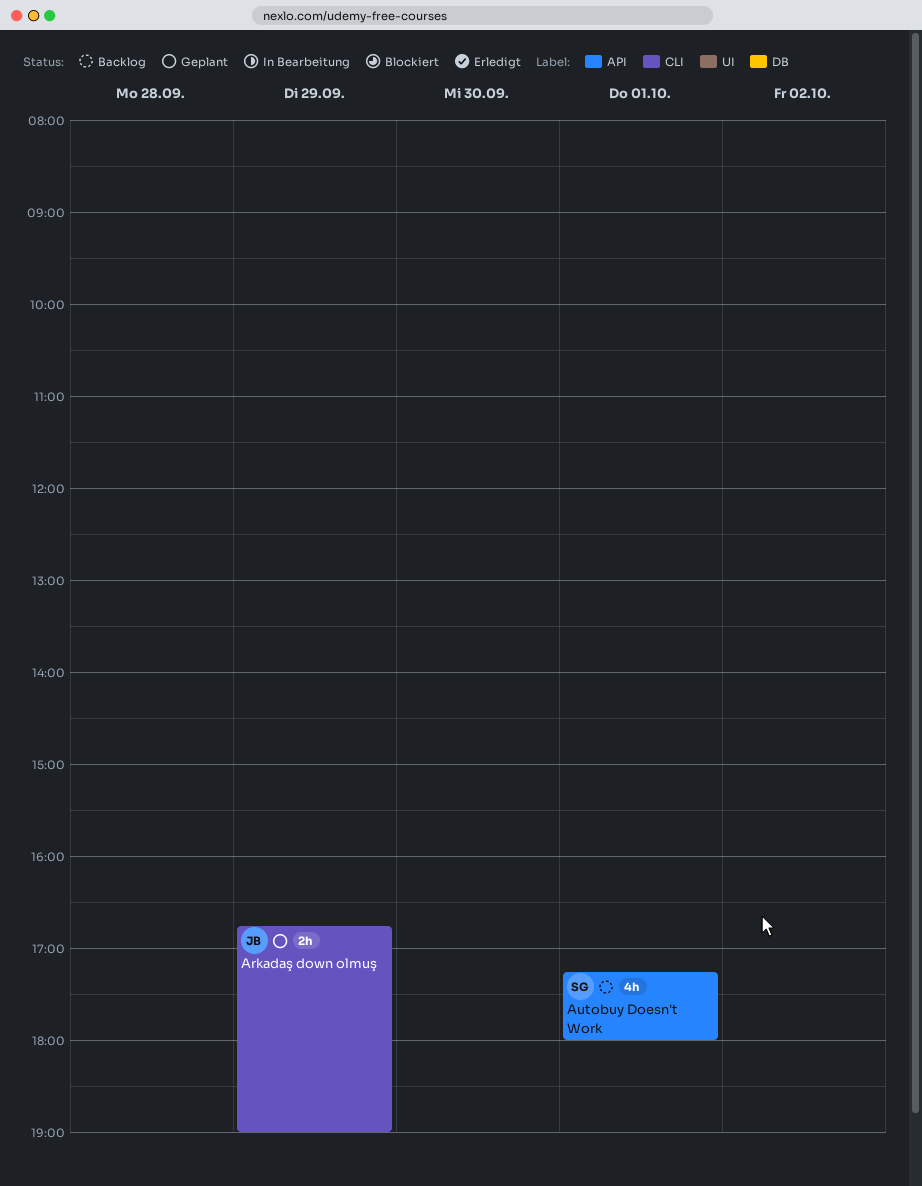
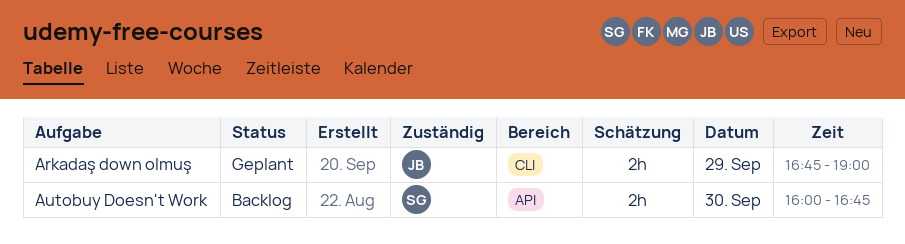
Autobuy Doesn't Work, estimate: 4h -> 2h
Autobuy Doesn't Work, day: Oct 1 -> Sep 30
Autobuy Doesn't Work, begins: 17:15 -> 16:00
Autobuy Doesn't Work, ends: 18:00 -> 16:45

